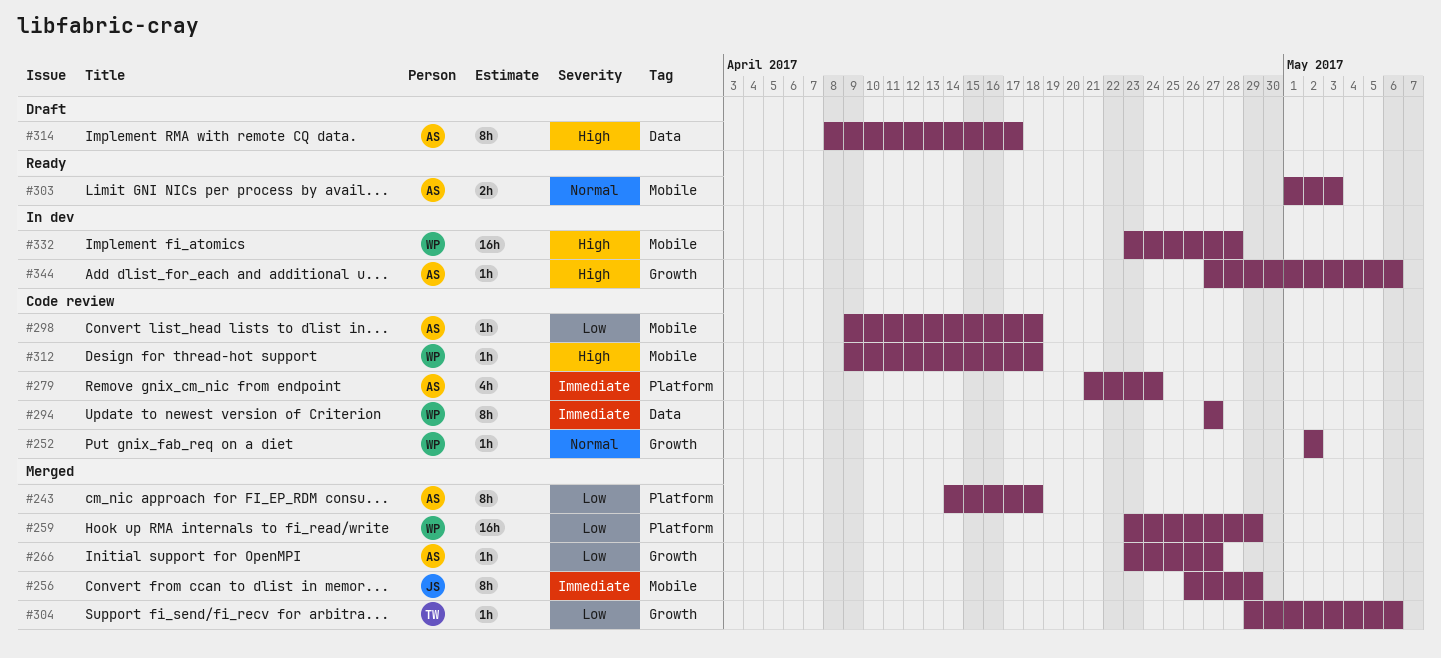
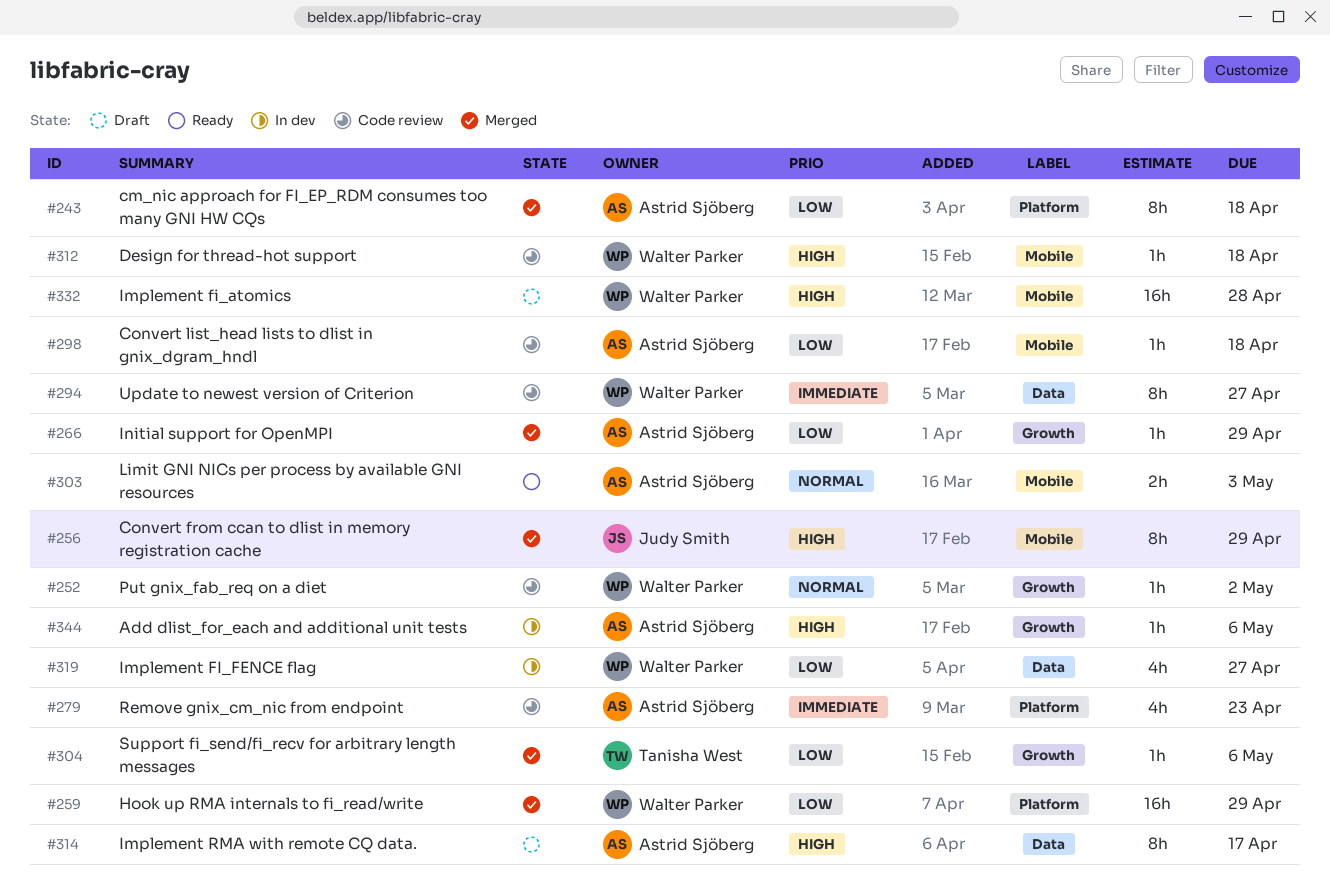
#256, priority: Immediate -> High
#266, due: Apr 27 -> Apr 29
#279, due: Apr 24 -> Apr 23
#319: none -> present
#332, status: In dev -> Draft

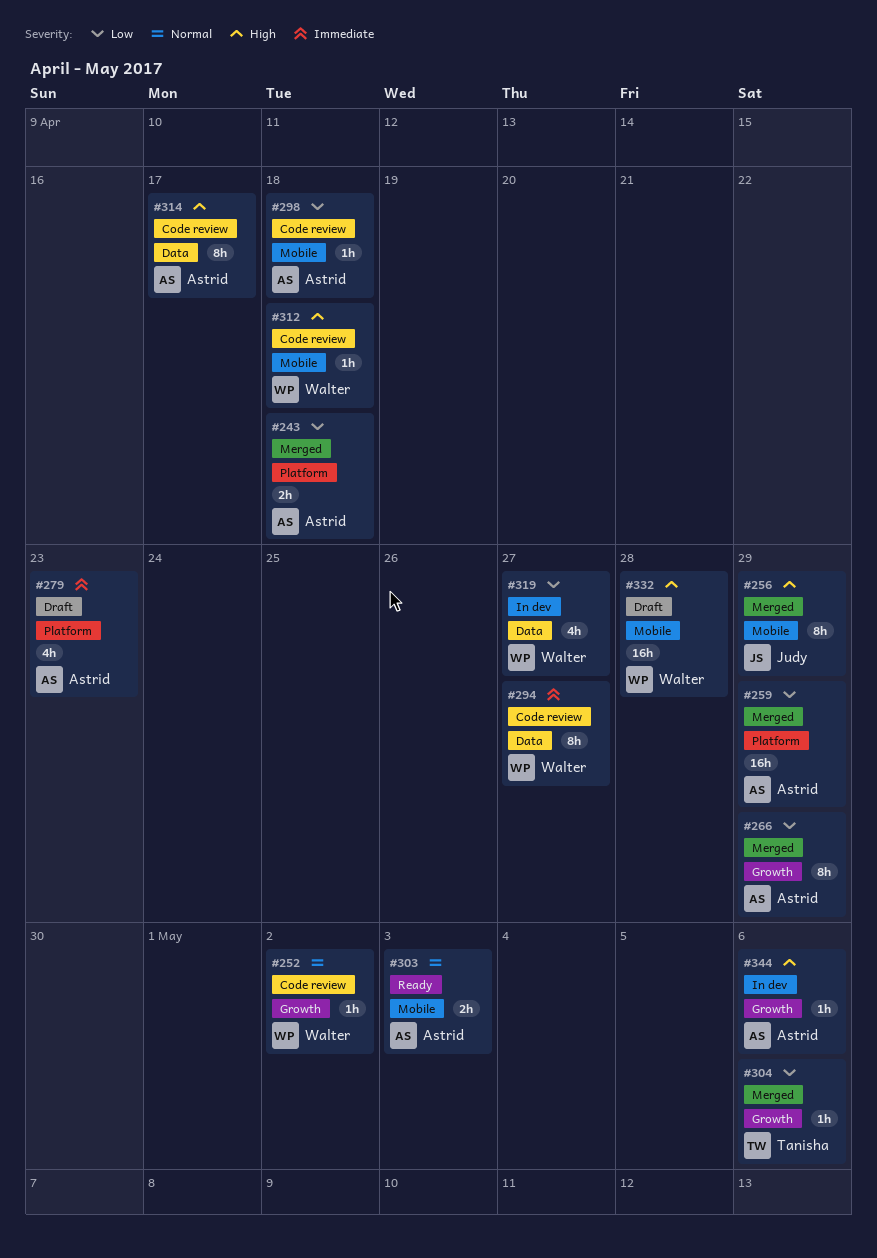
#243, estimate: 8h -> 2h
#259, owner: Walter Parker -> Astrid Sjöberg
#266, estimate: 1h -> 8h
#279, status: Code review -> Draft
#314, status: Draft -> Code review

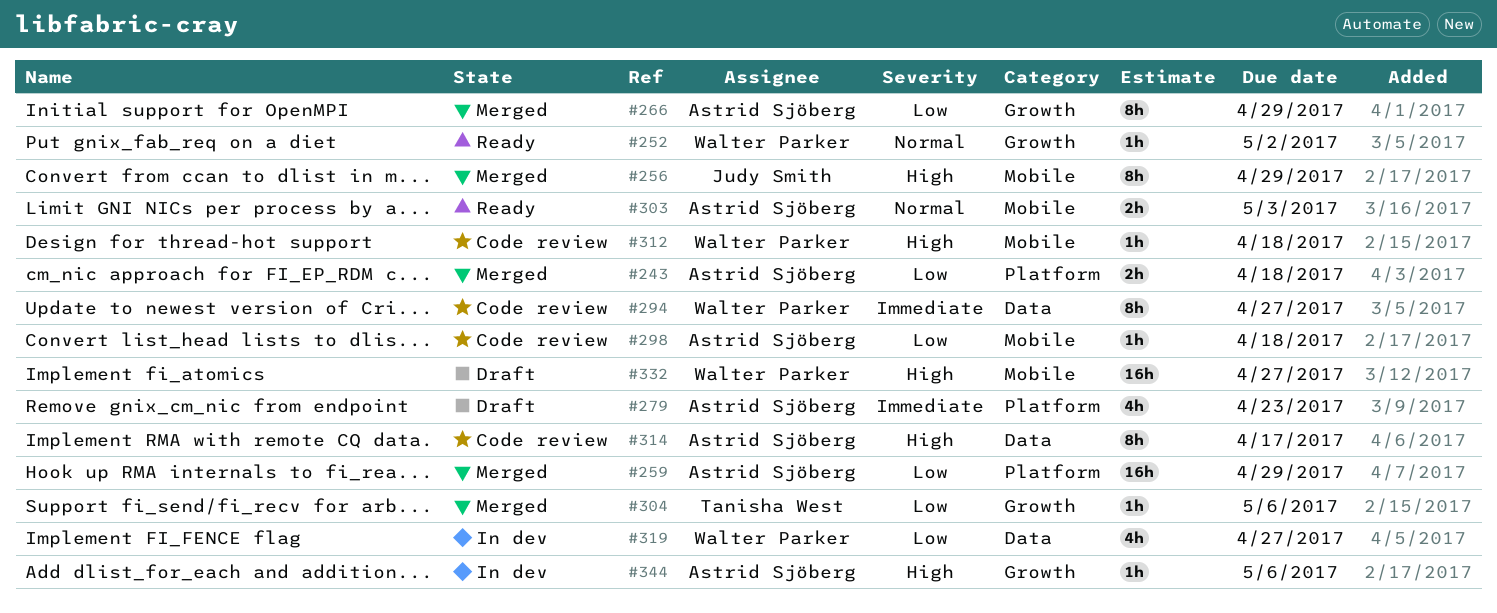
#252, status: Code review -> Ready
#332, due: Apr 28 -> Apr 27

